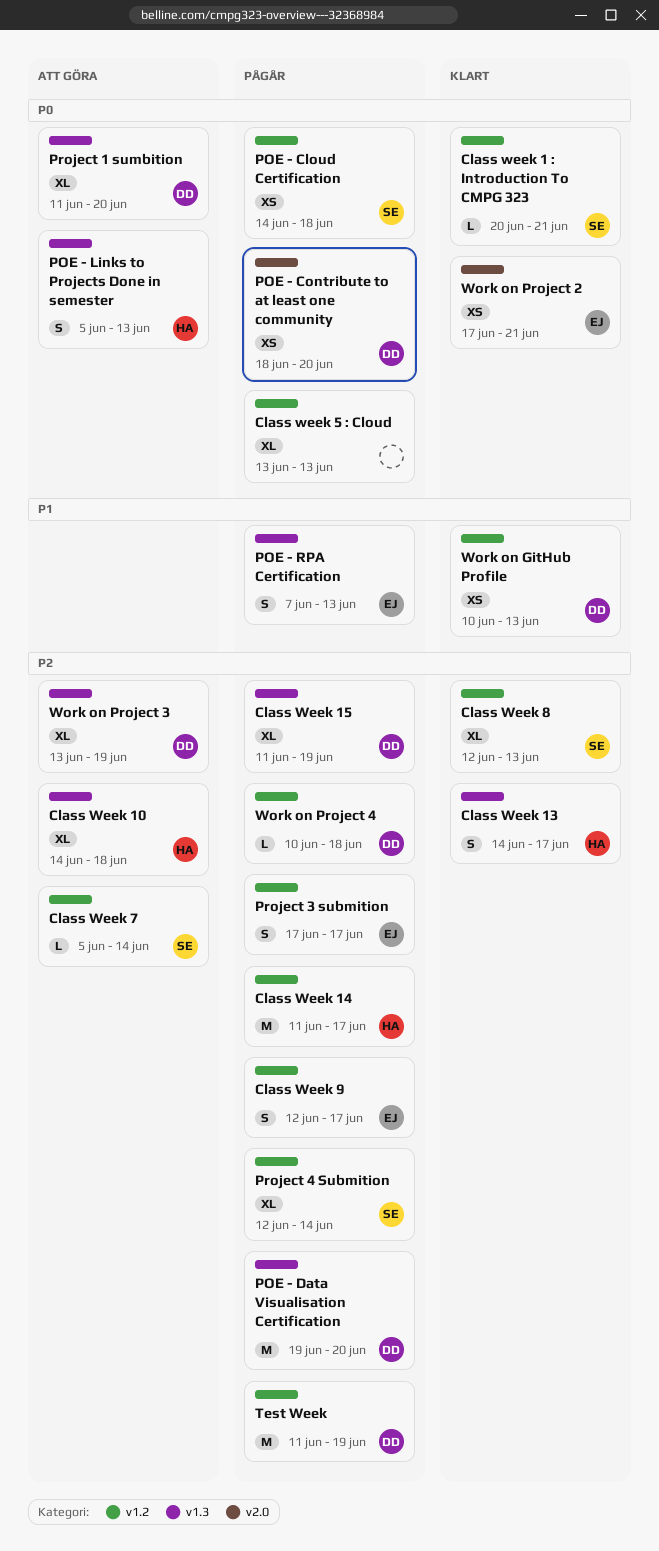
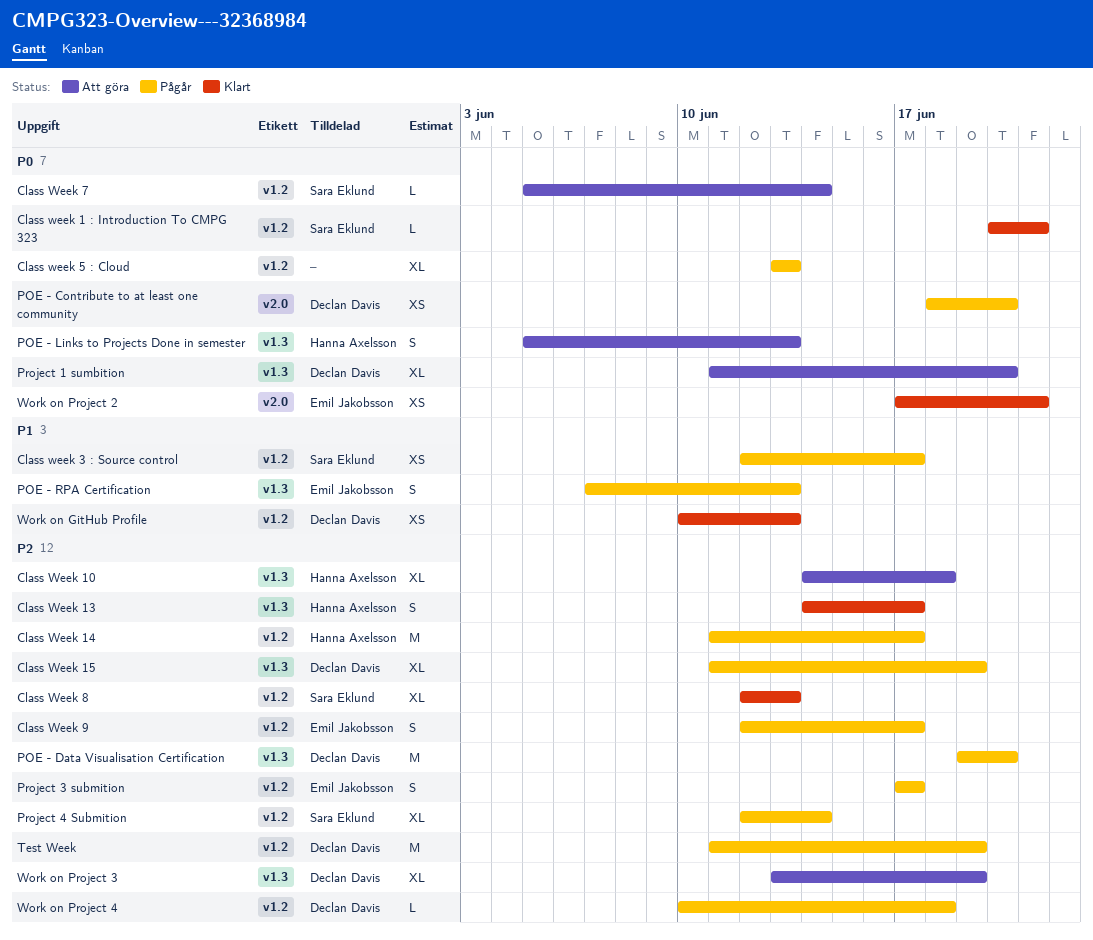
Class week 3 : Source control: none -> present
Class Week 7, priority: P2 -> P0
POE - Cloud Certification: present -> none

